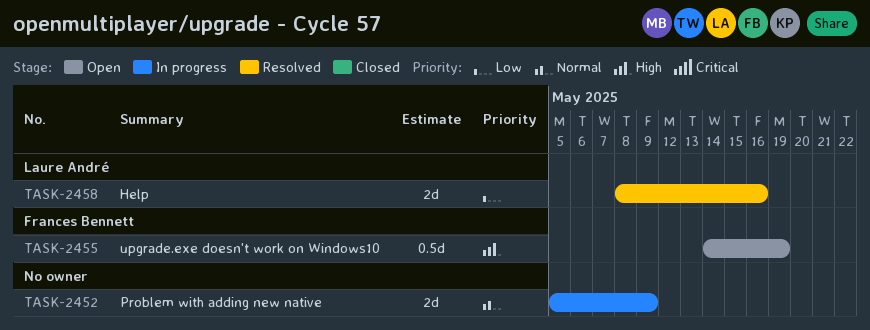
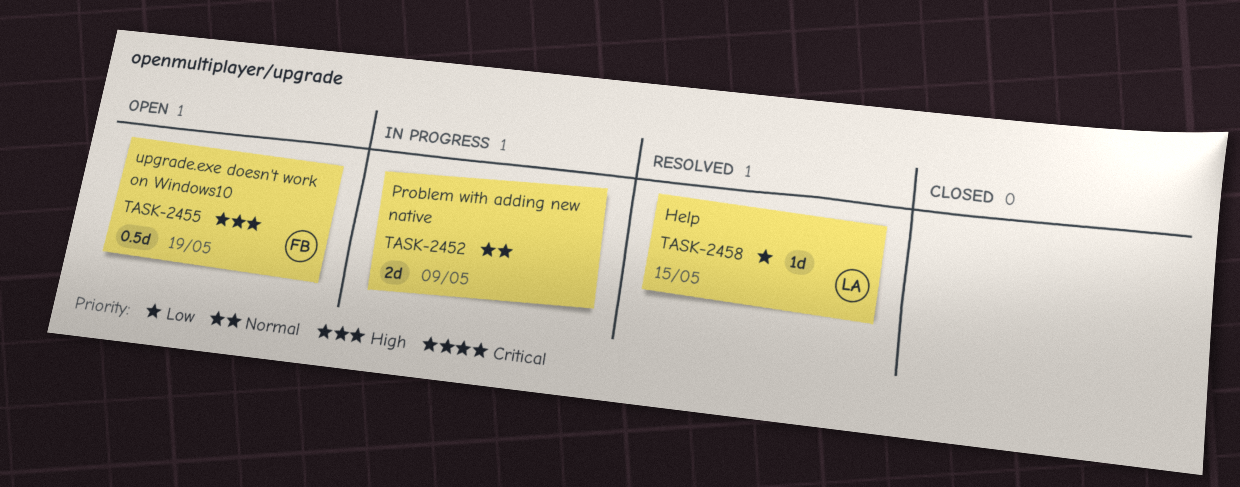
TASK-2458, estimate: 2d -> 1d
TASK-2458, due: May 16 -> May 15

